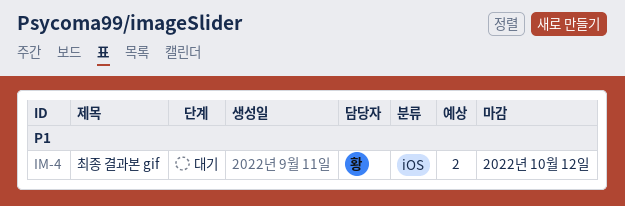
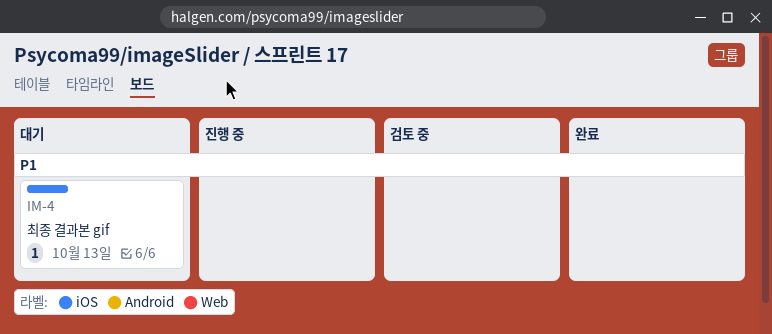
IM-4, estimate: 2 -> 1
IM-4, due: Oct 12 -> Oct 13

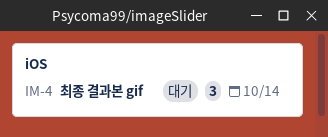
IM-4, estimate: 1 -> 3
IM-4, due: Oct 13 -> Oct 14

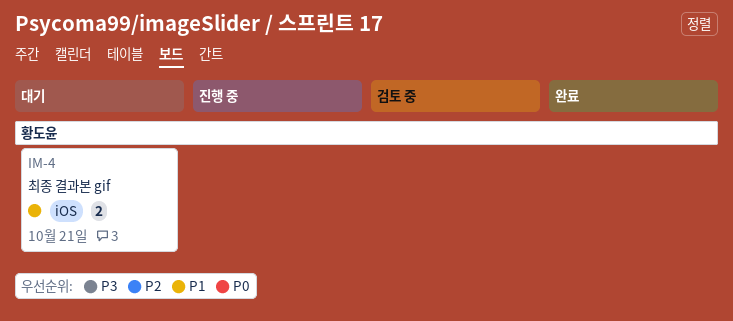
IM-4, estimate: 3 -> 2
IM-4, due: Oct 14 -> Oct 21

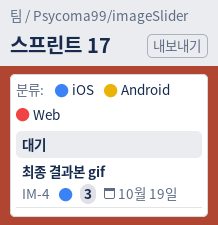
IM-4, estimate: 2 -> 3
IM-4, due: Oct 21 -> Oct 19

